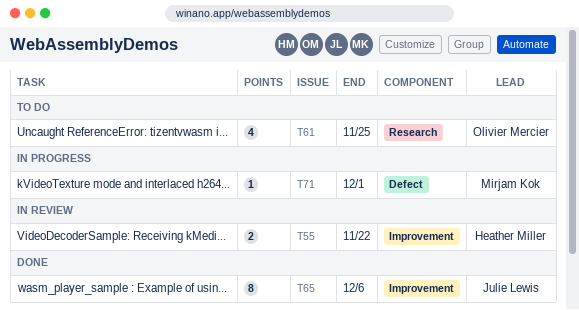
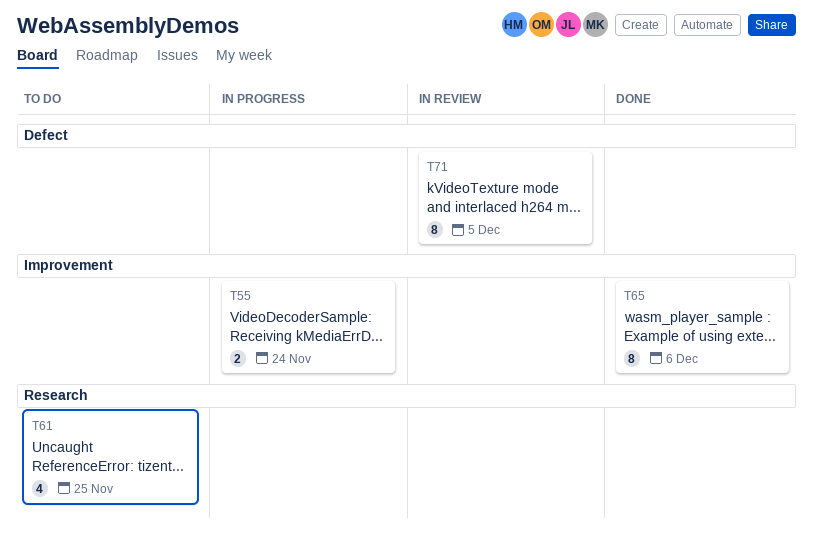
T55, status: In review -> In progress
T55, due: Nov 22 -> Nov 24
T71, status: In progress -> In review
T71, estimate: 1 -> 8
T71, due: Dec 1 -> Dec 5

